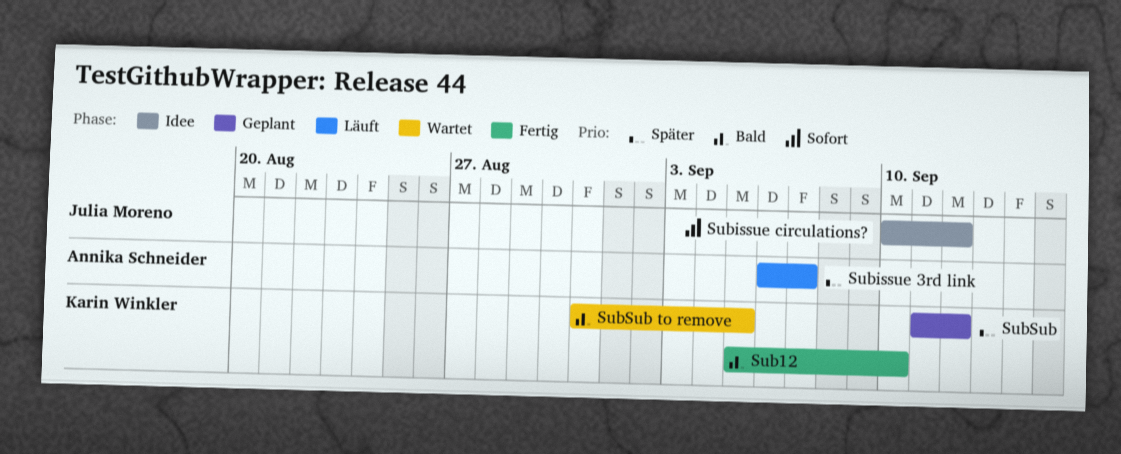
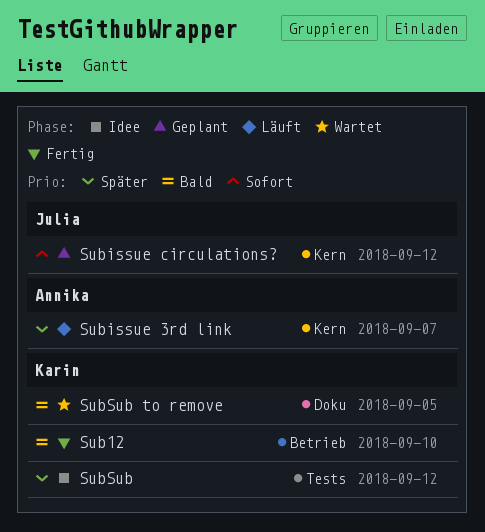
Subissue circulations?, status: Idee -> Geplant
SubSub, status: Geplant -> Idee

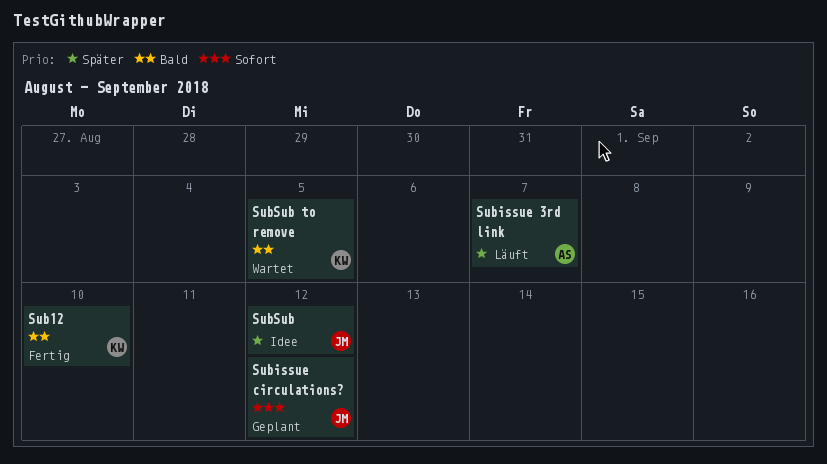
SubSub, owner: Karin -> Julia

